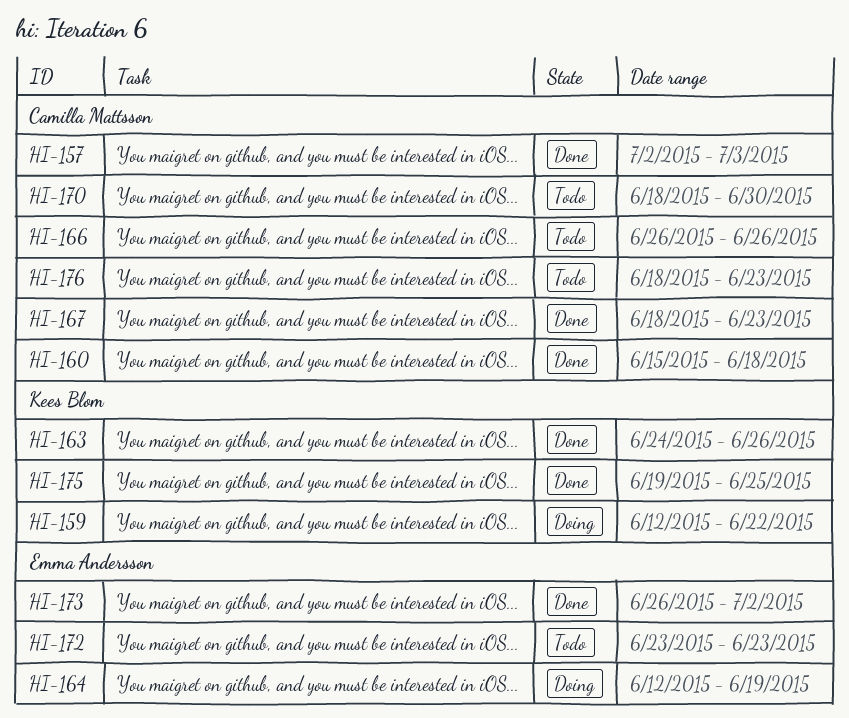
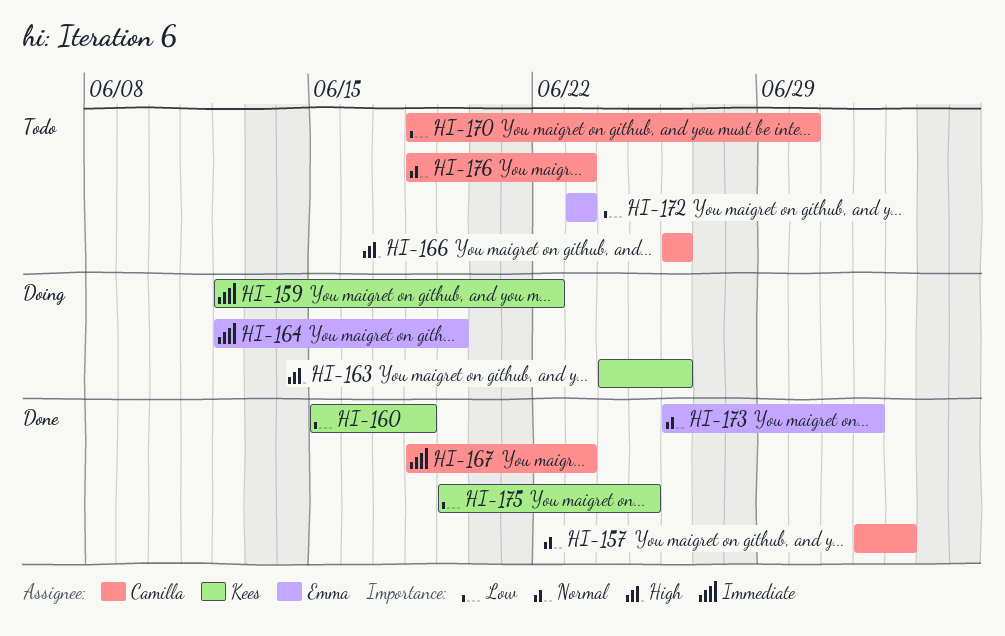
HI-160, owner: Camilla Mattsson -> Kees Blom
HI-163, status: Done -> Doing

